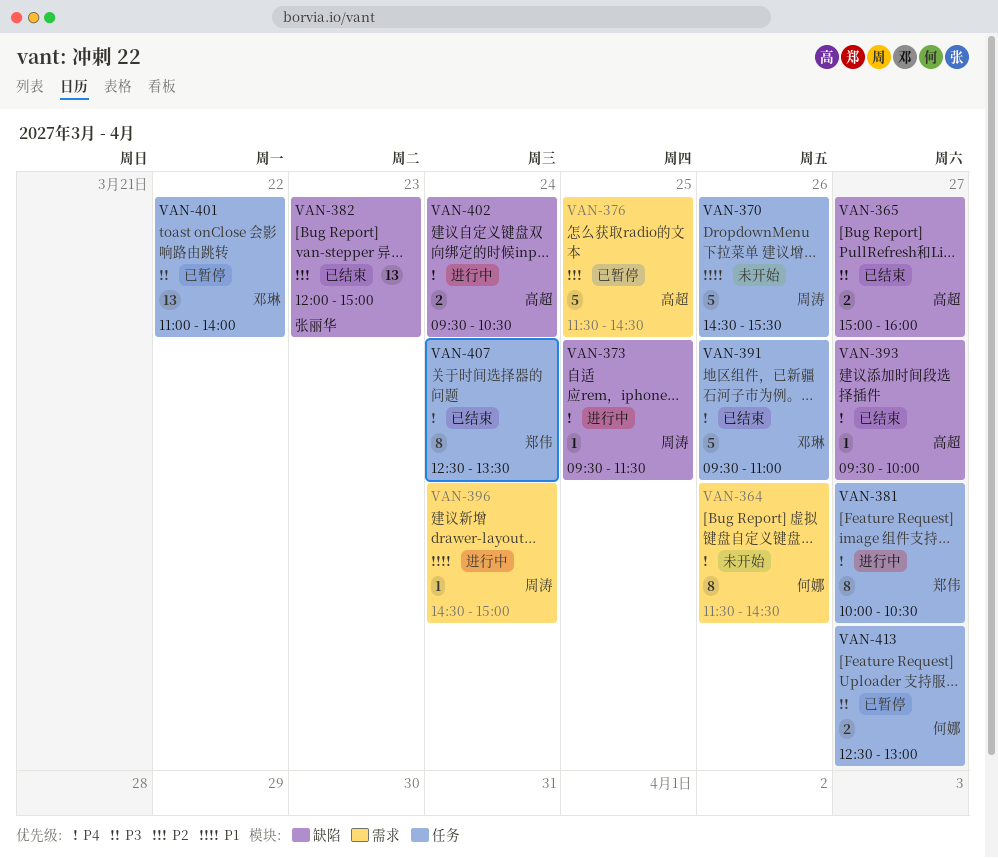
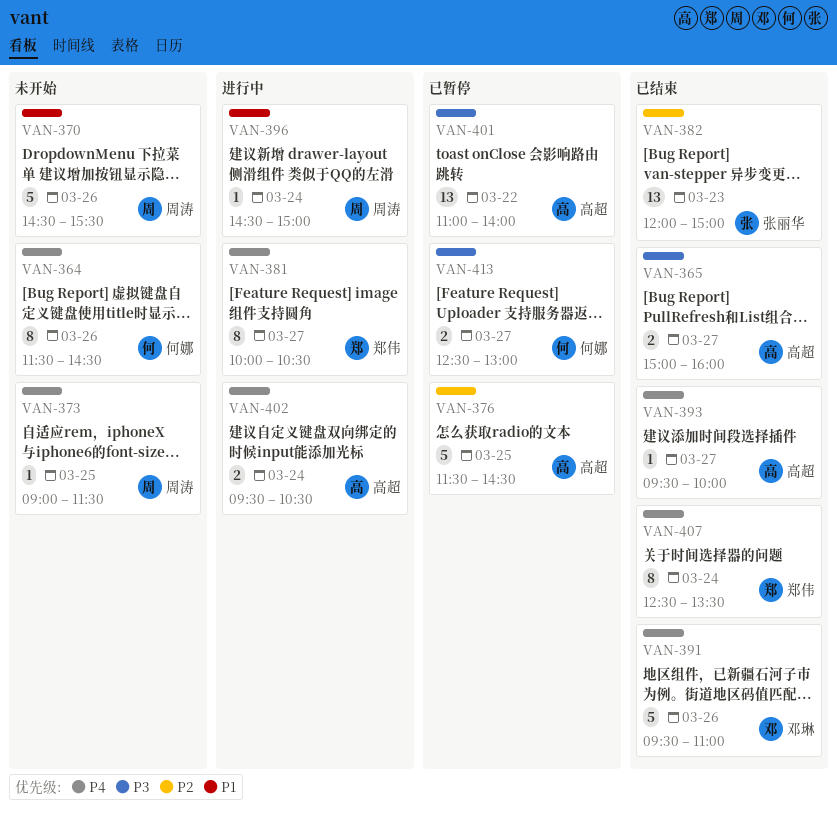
VAN-373, status: 进行中 -> 未开始
VAN-373, begins: 09:30 -> 09:00
VAN-401, owner: 邓琳 -> 高超

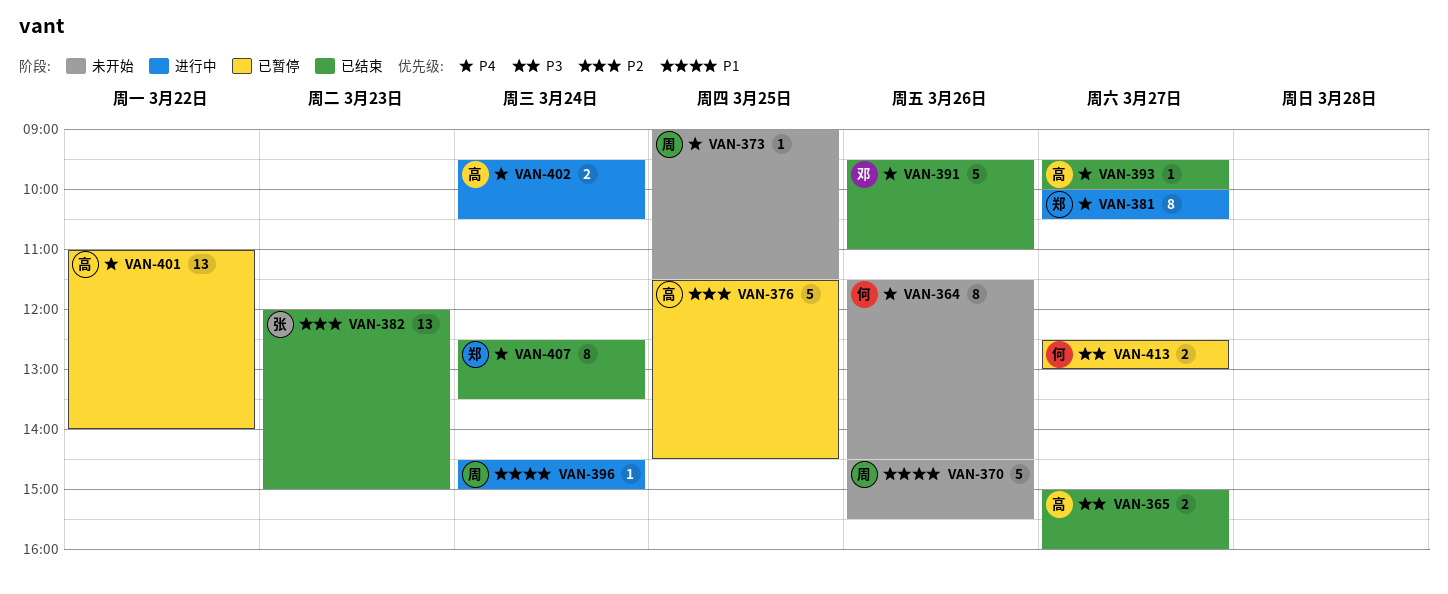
VAN-401, priority: P3 -> P4

